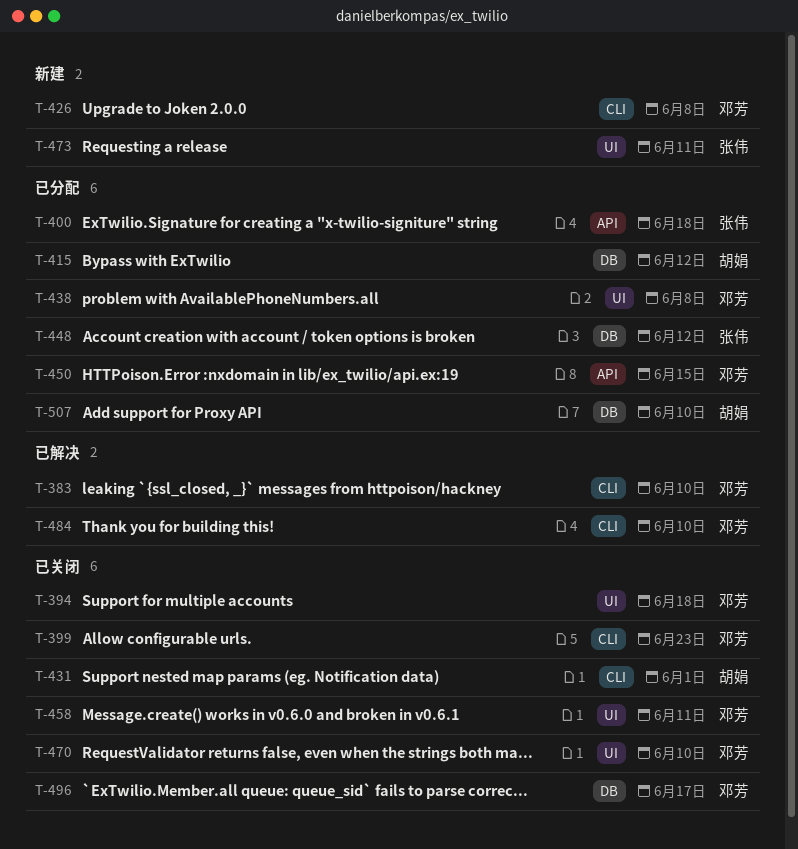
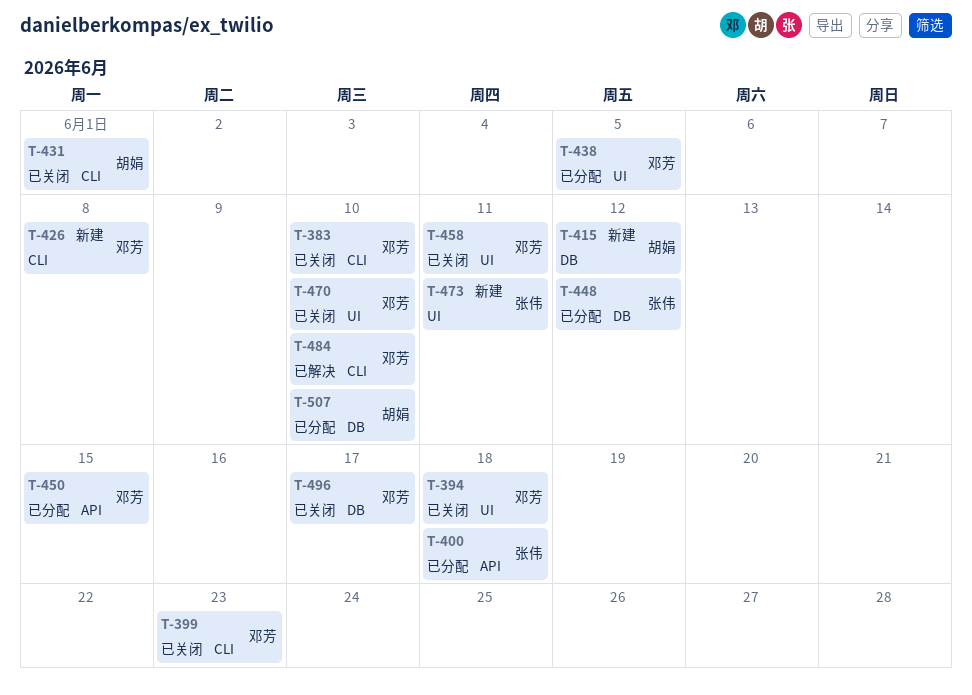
T-383, status: 已解决 -> 已关闭
T-415, status: 已分配 -> 新建
T-438, due: Jun 8 -> Jun 5

